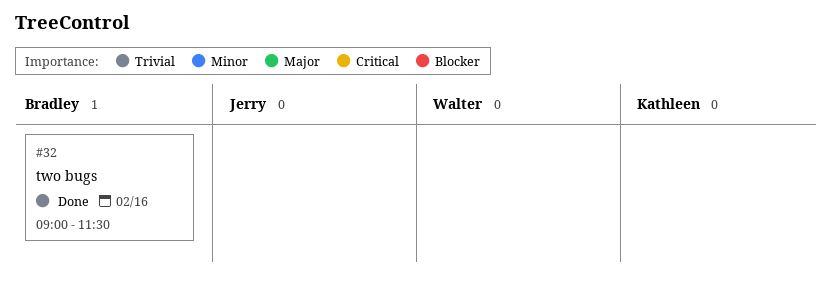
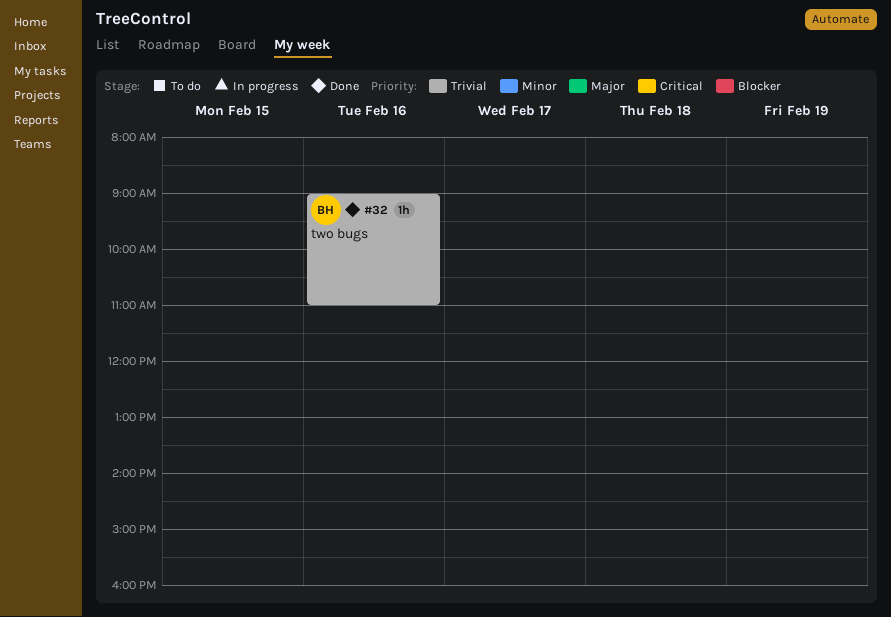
#32, ends: 11:30 -> 11:00

